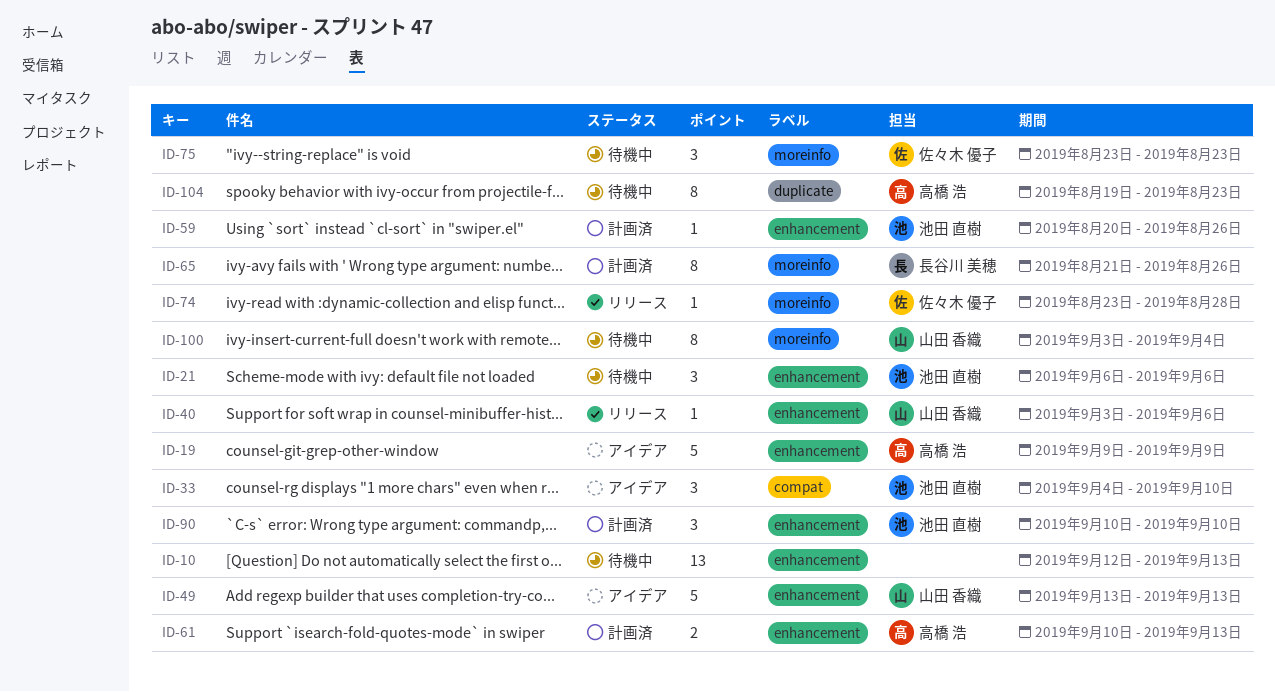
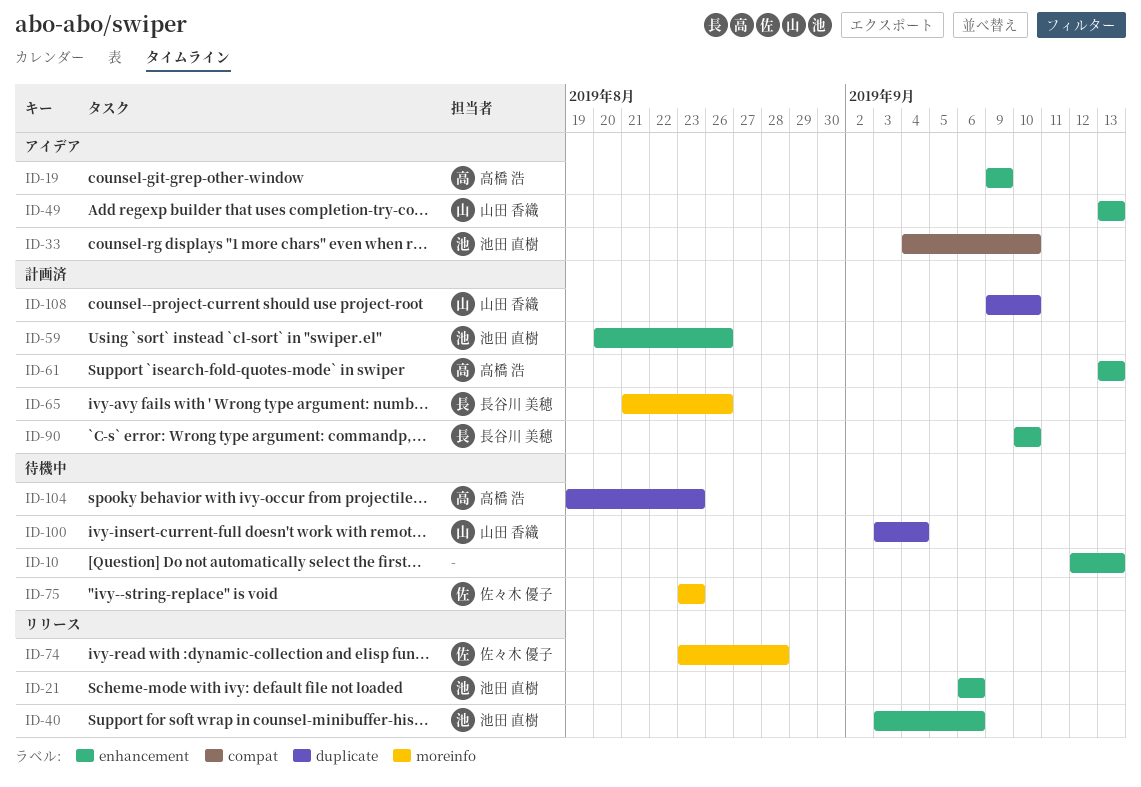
ID-21, status: 待機中 -> リリース
ID-40, owner: 山田 香織 -> 池田 直樹
ID-61, start: Sep 10 -> Sep 13
ID-90, owner: 池田 直樹 -> 長谷川 美穂
ID-100, label: moreinfo -> duplicate
ID-108: none -> present

